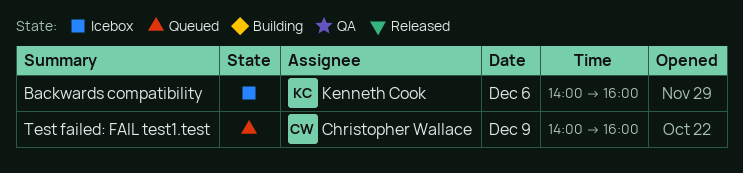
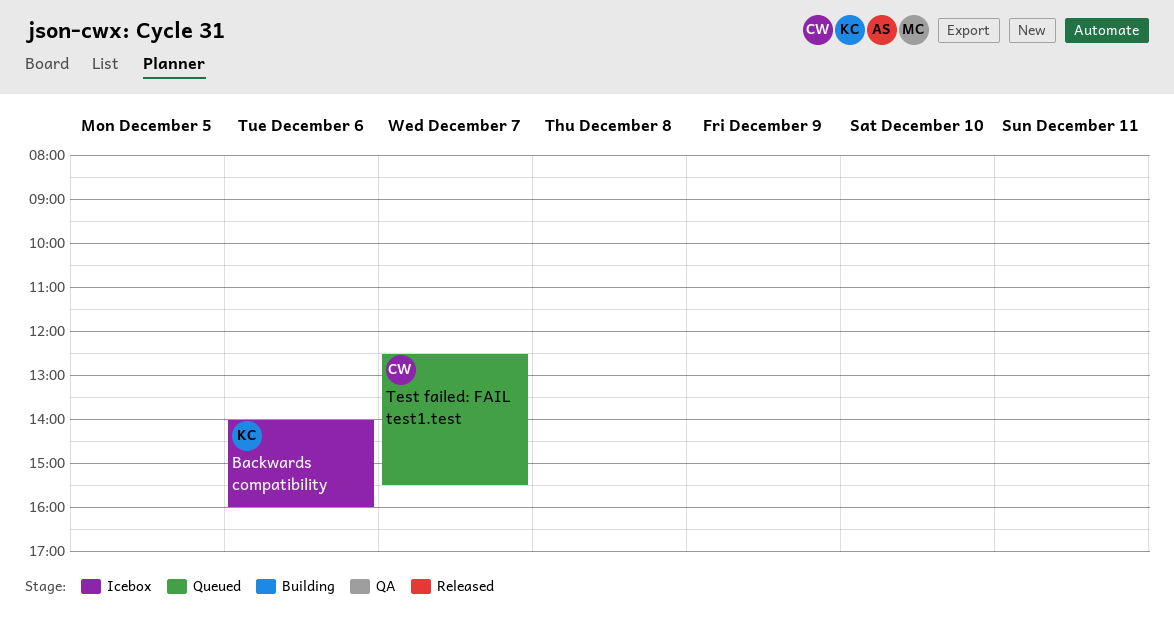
Test failed: FAIL test1.test, day: Dec 9 -> Dec 7
Test failed: FAIL test1.test, begins: 14:00 -> 12:30
Test failed: FAIL test1.test, ends: 16:00 -> 15:30

